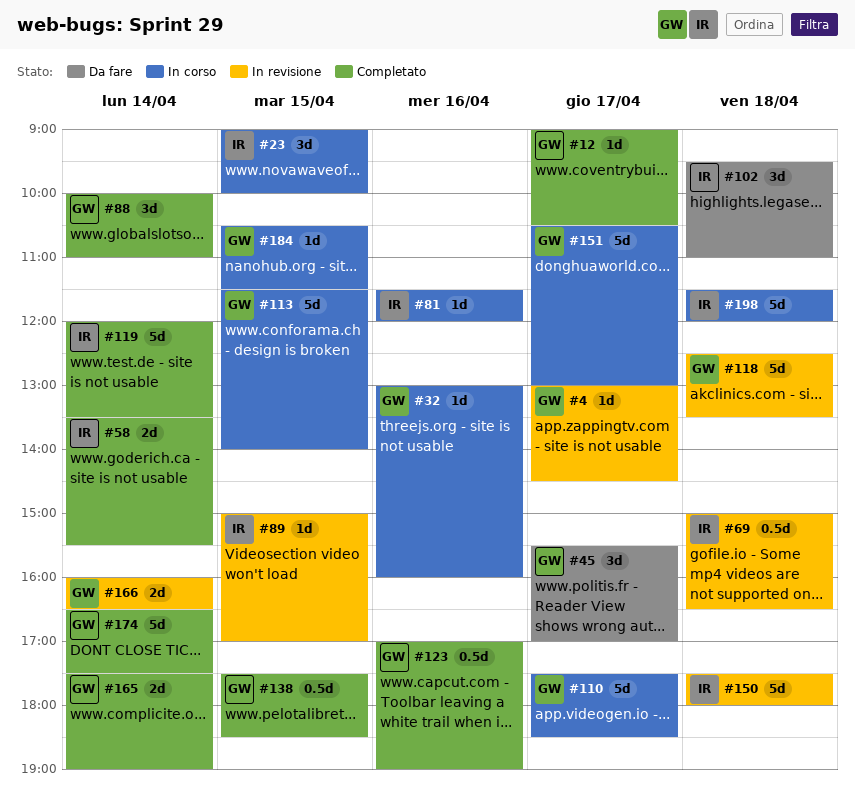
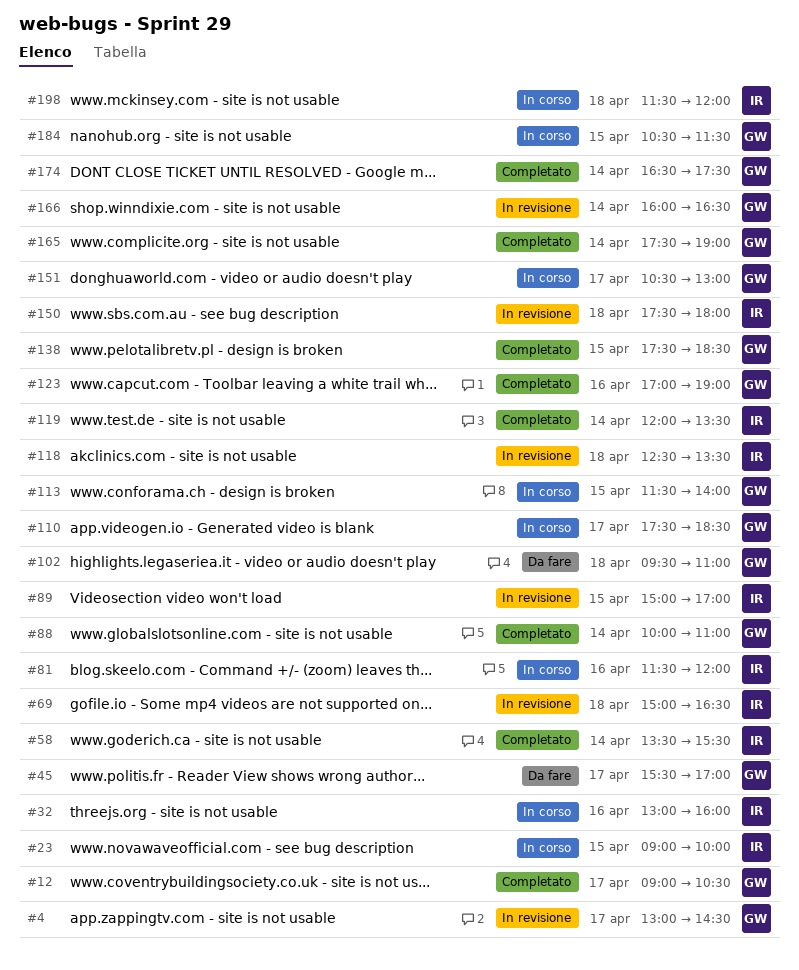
#32, owner: GW -> IR
#102, owner: IR -> GW
#118, owner: GW -> IR

